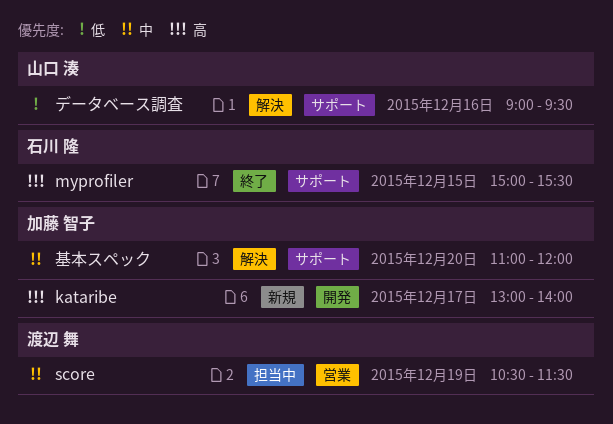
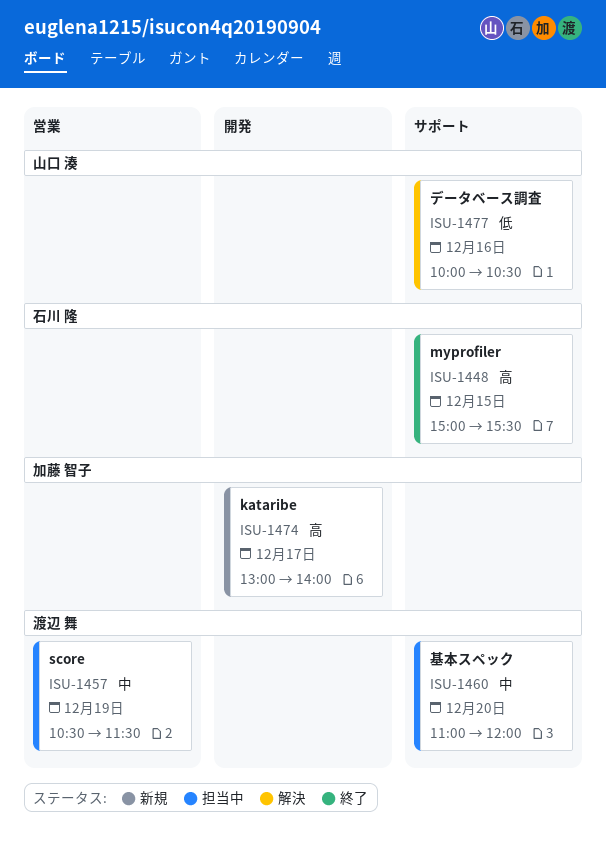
データベース調査, begins: 09:00 -> 10:00
データベース調査, ends: 09:30 -> 10:30
基本スペック, status: 解決 -> 担当中
基本スペック, owner: 加藤 智子 -> 渡辺 舞

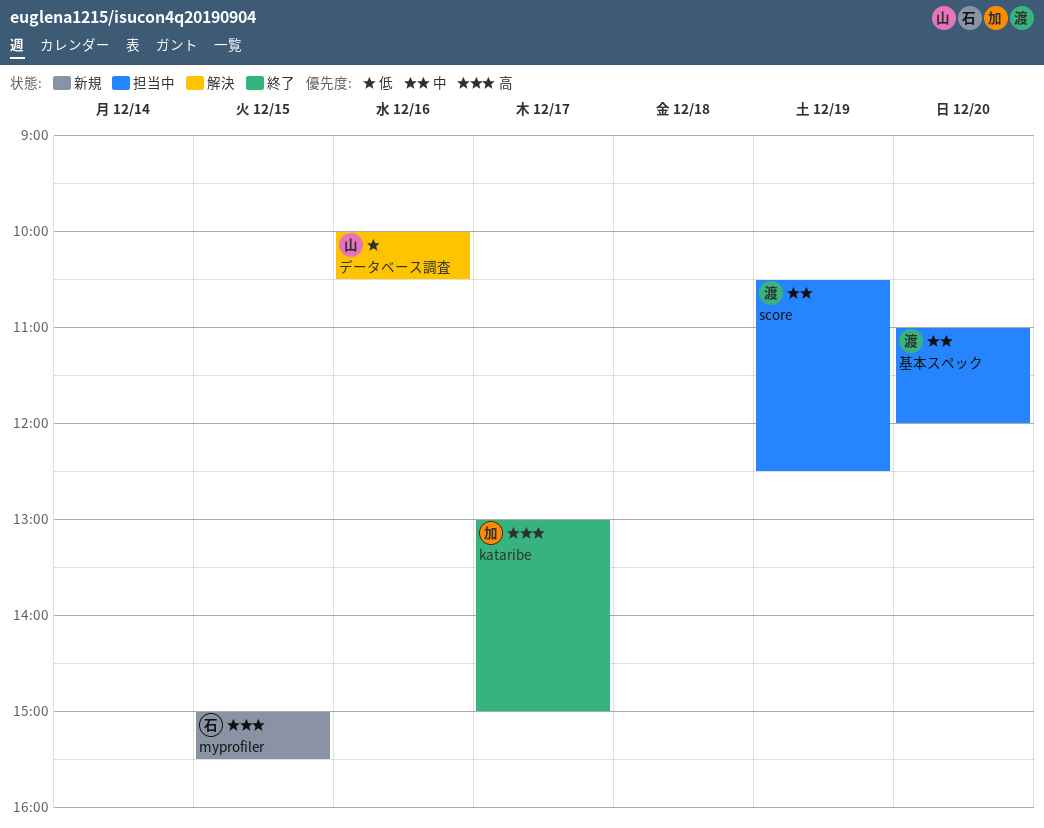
kataribe, status: 新規 -> 終了
kataribe, ends: 14:00 -> 15:00
myprofiler, status: 終了 -> 新規
score, ends: 11:30 -> 12:30

